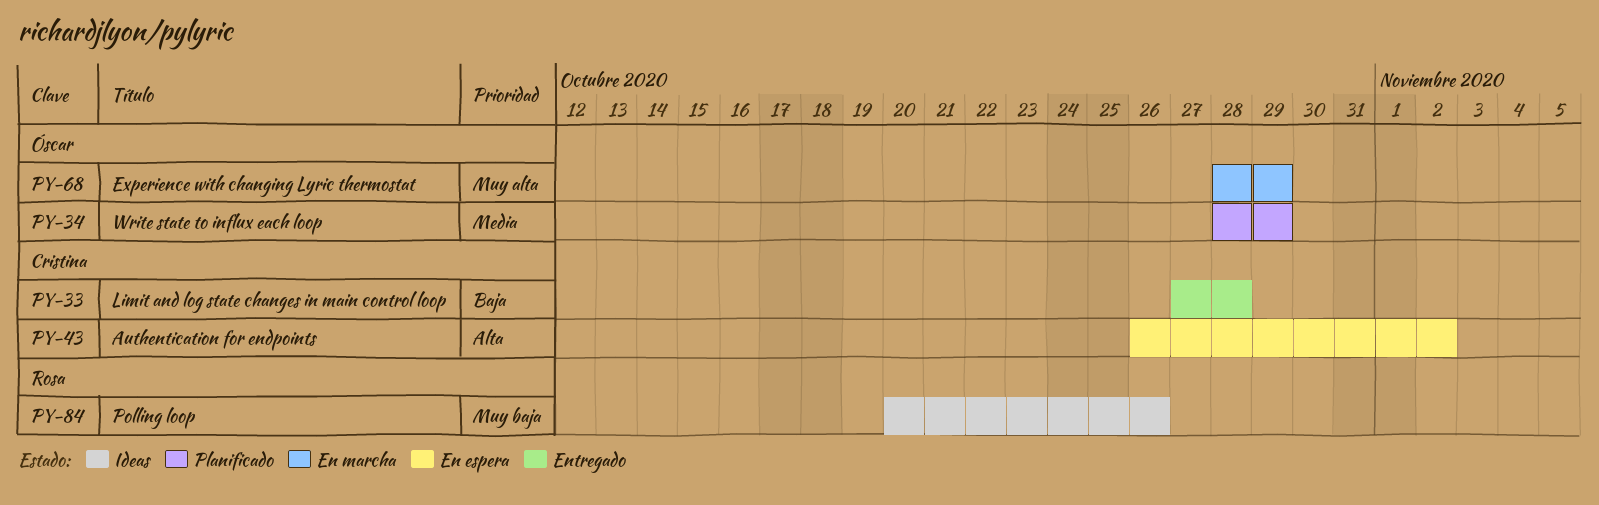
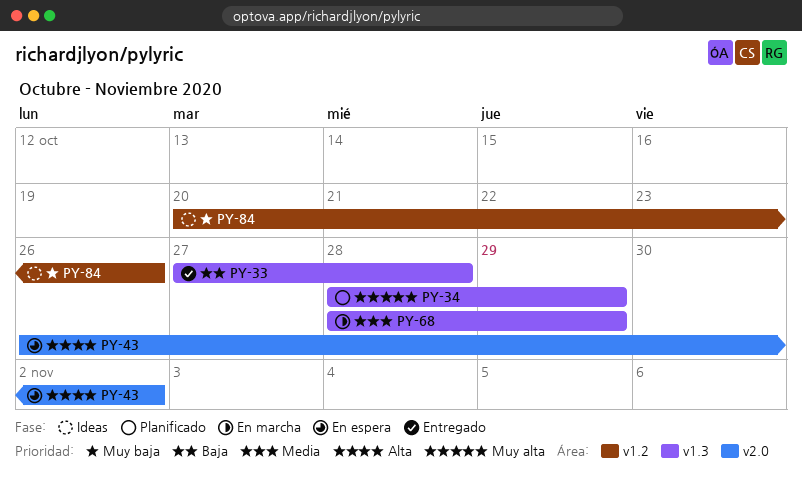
PY-34, priority: Media -> Muy alta
PY-68, priority: Muy alta -> Media

